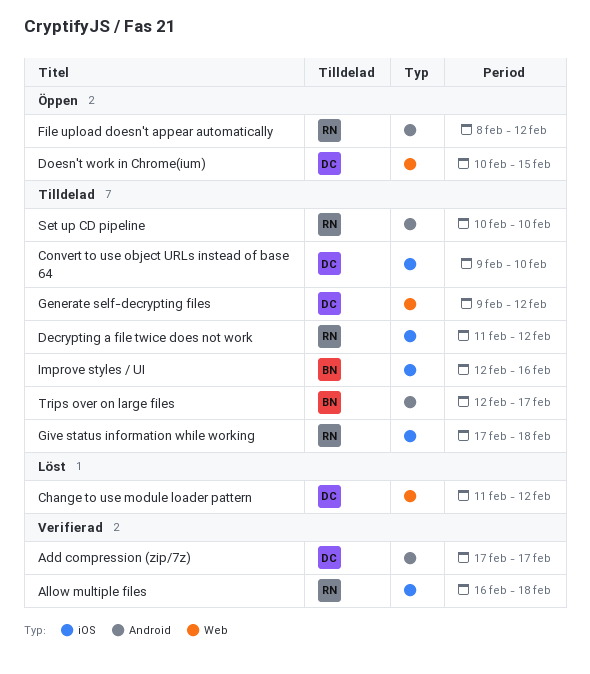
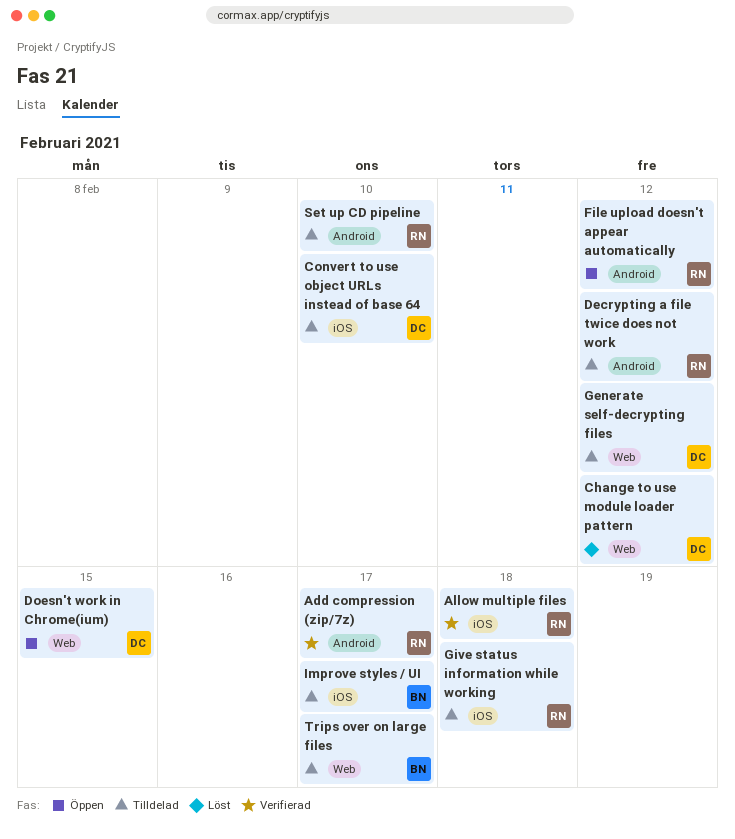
Add compression (zip/7z), owner: DC -> RN
Decrypting a file twice does not work, label: iOS -> Android
Improve styles / UI, due: Feb 16 -> Feb 17
Trips over on large files, label: Android -> Web

